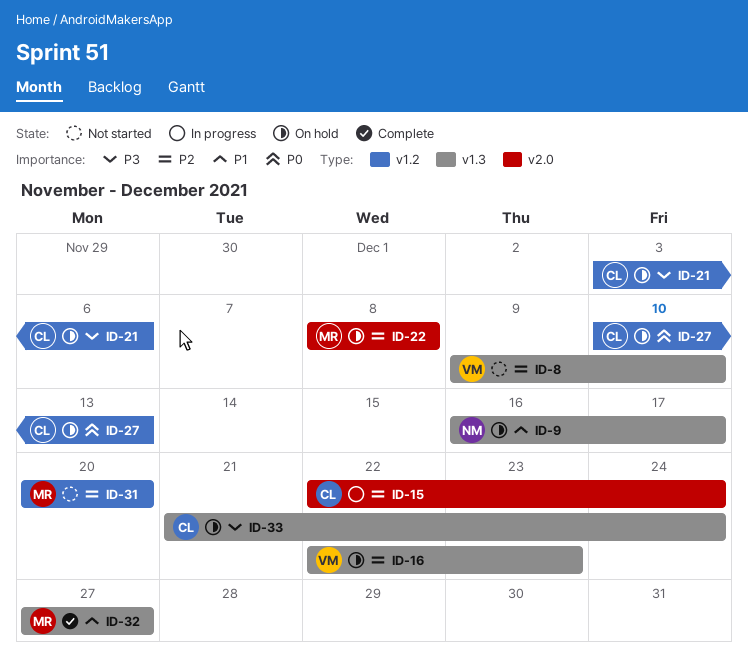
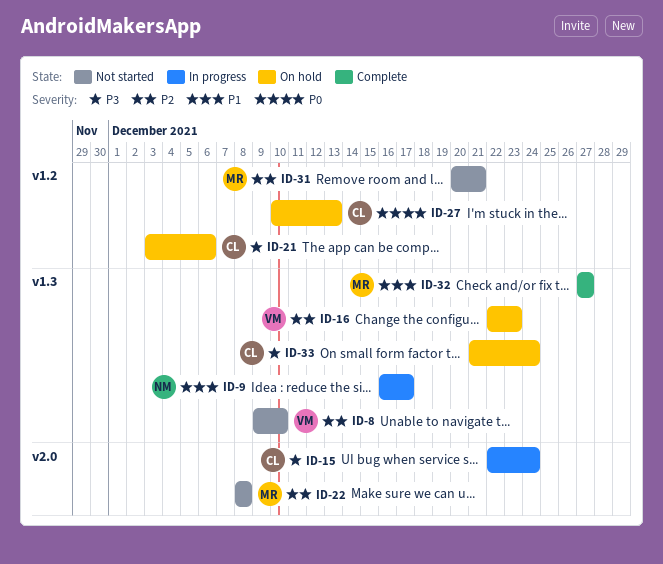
ID-9, status: On hold -> In progress
ID-15, priority: P2 -> P3
ID-22, status: On hold -> Not started
ID-31, due: Dec 20 -> Dec 21

